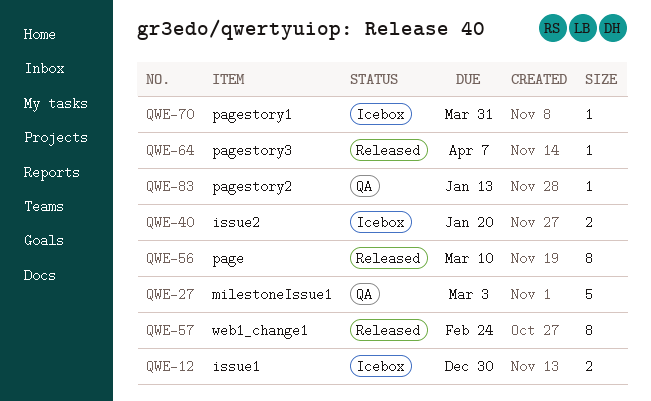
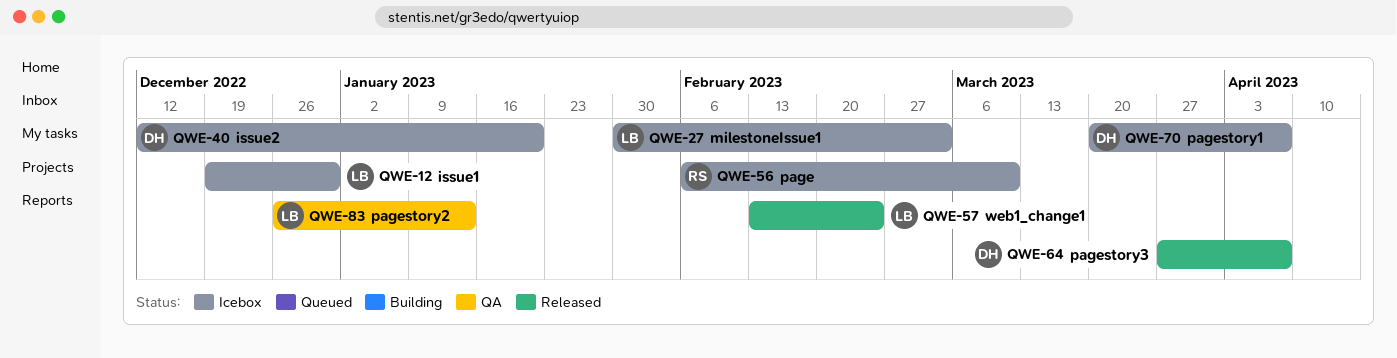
QWE-27, status: QA -> Icebox
QWE-56, status: Released -> Icebox
QWE-70, due: Mar 31 -> Apr 7

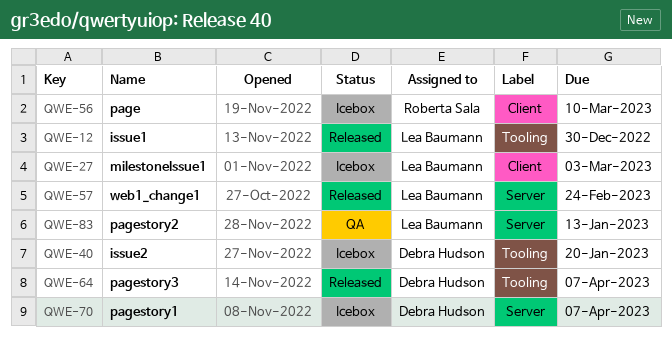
QWE-12, status: Icebox -> Released

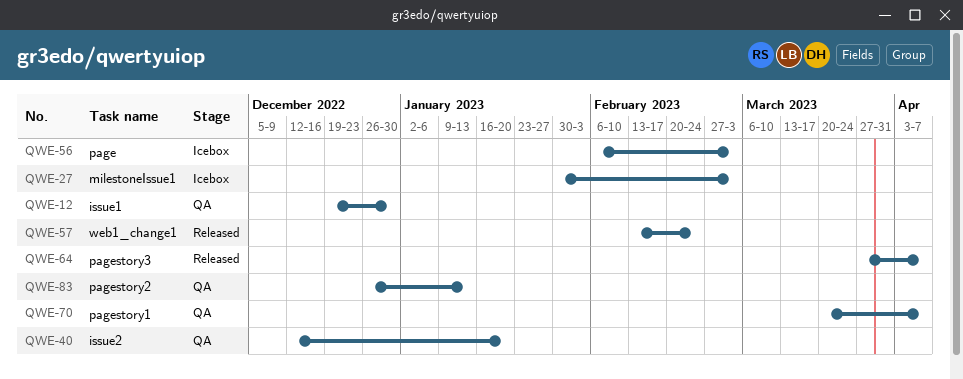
QWE-12, status: Released -> QA
QWE-40, status: Icebox -> QA
QWE-56, due: Mar 10 -> Mar 3
QWE-70, status: Icebox -> QA

